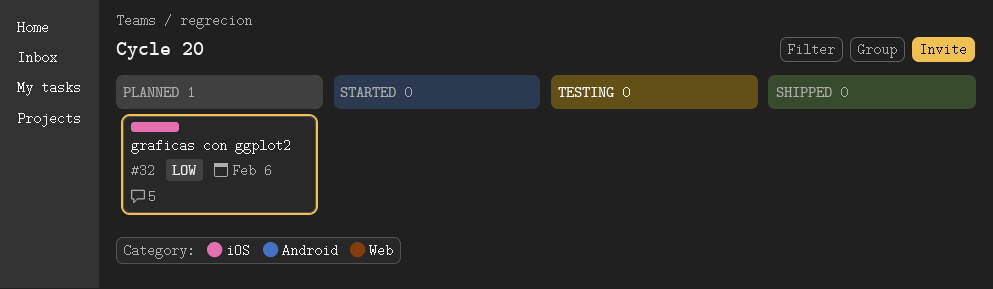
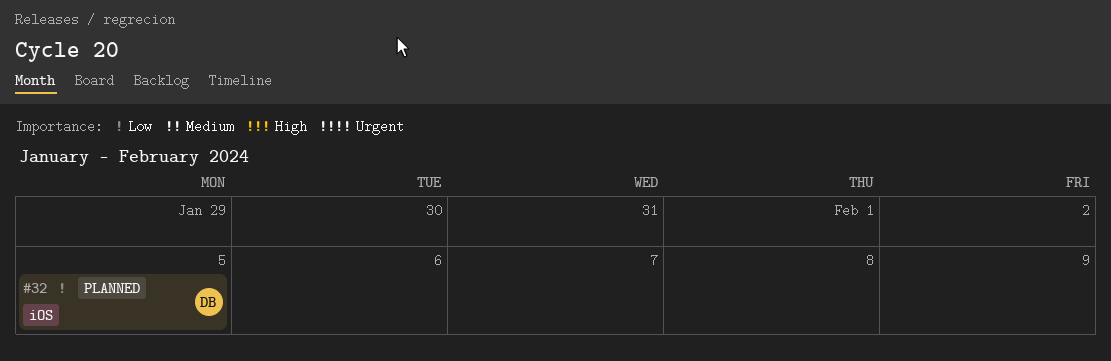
#32, due: Feb 6 -> Feb 5

